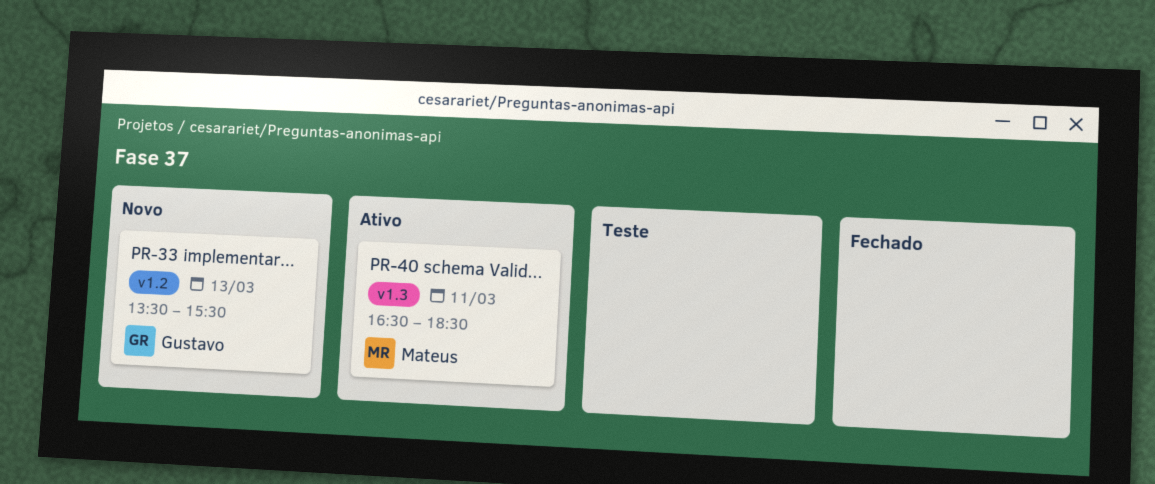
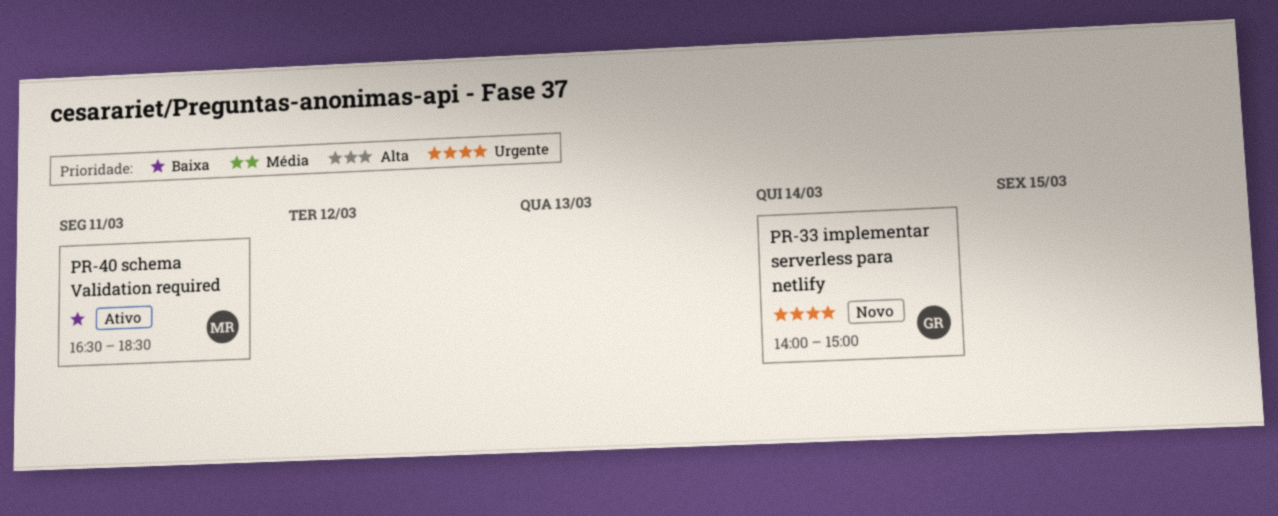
PR-33, day: Mar 13 -> Mar 14
PR-33, begins: 13:30 -> 14:00
PR-33, ends: 15:30 -> 15:00

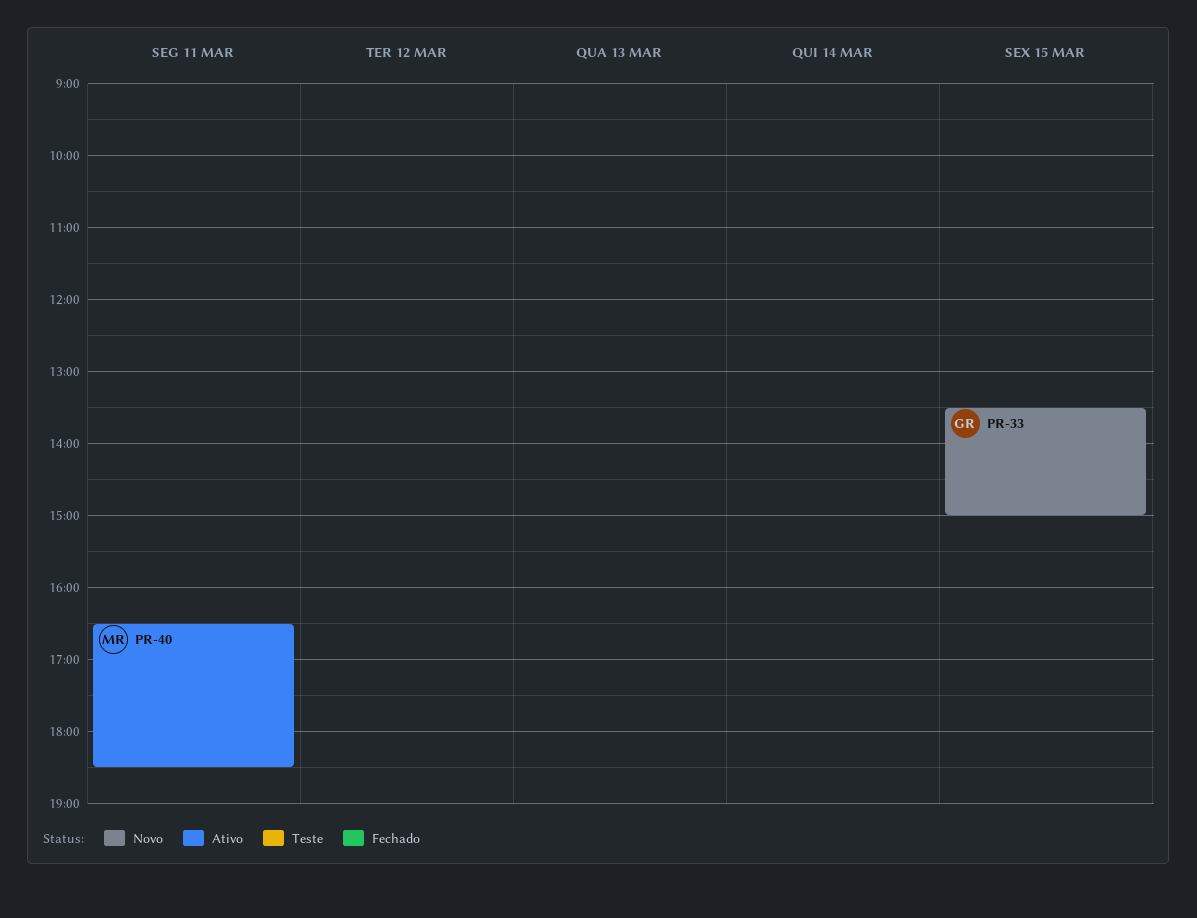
PR-33, day: Mar 14 -> Mar 15
PR-33, begins: 14:00 -> 13:30

